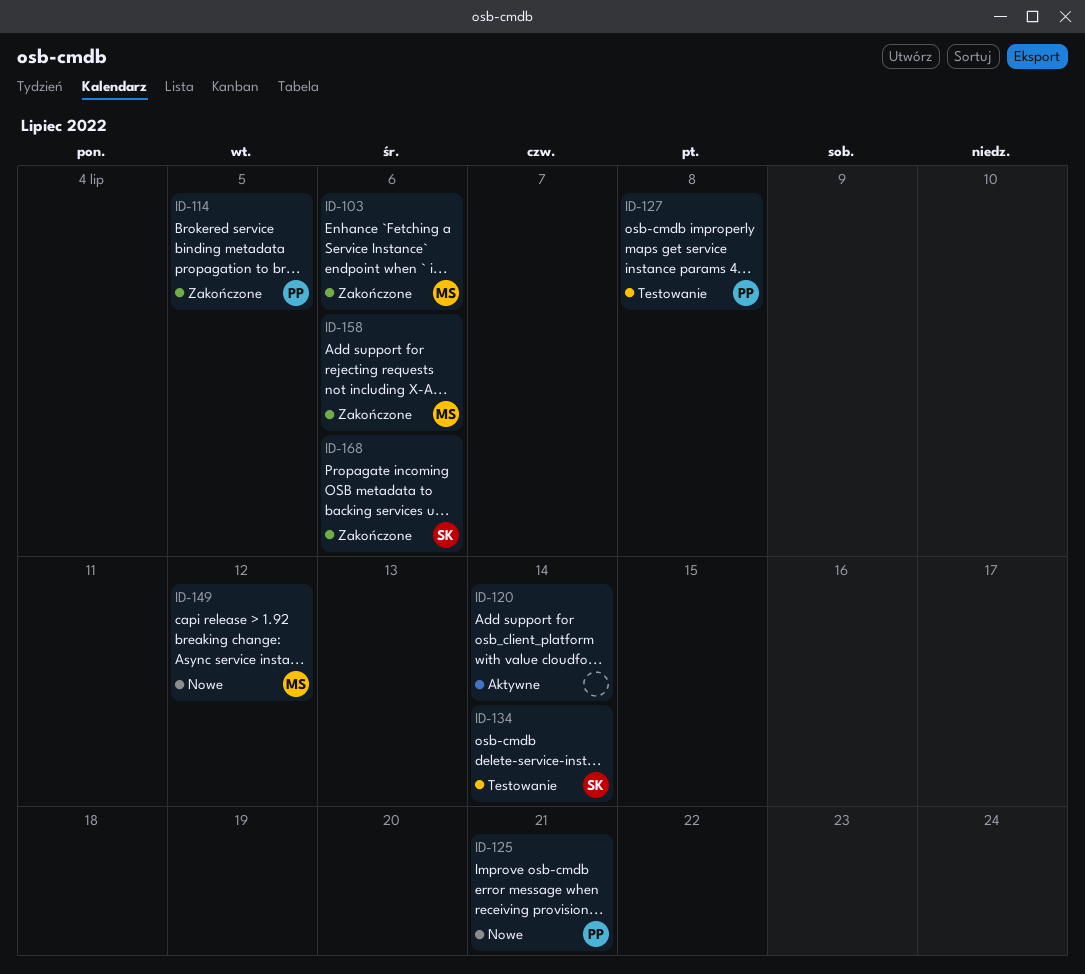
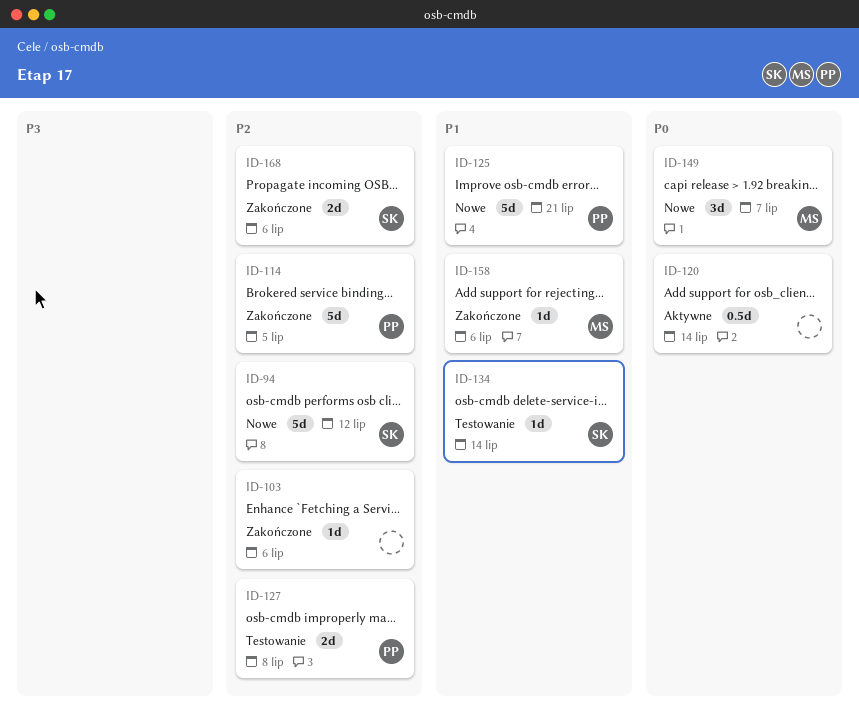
ID-94: none -> present
ID-103, owner: MS -> none
ID-149, due: Jul 12 -> Jul 7

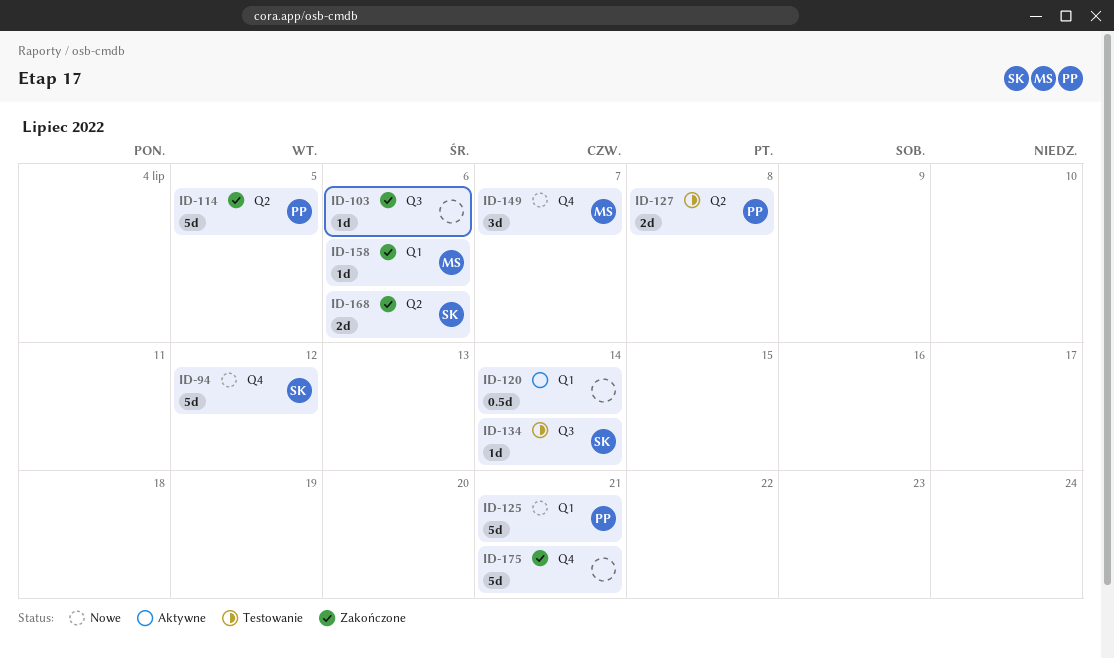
ID-175: none -> present

